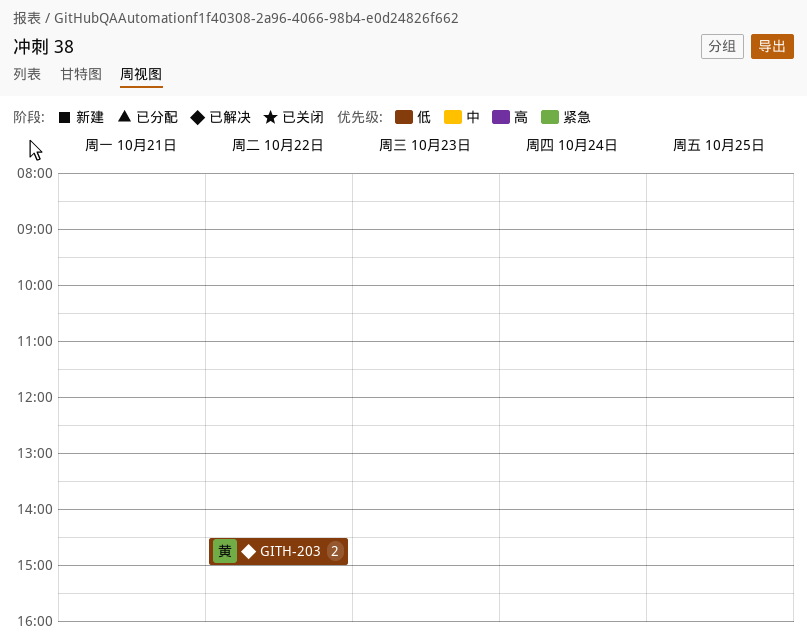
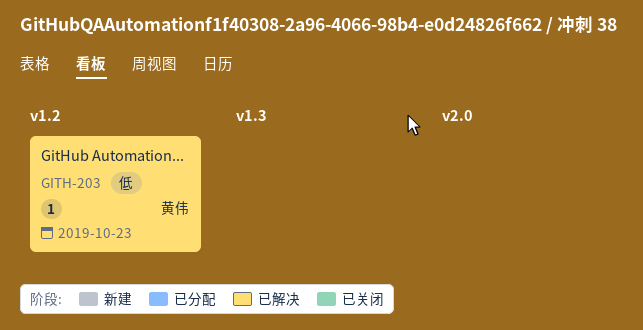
GITH-203, estimate: 2 -> 1
GITH-203, day: Oct 22 -> Oct 23

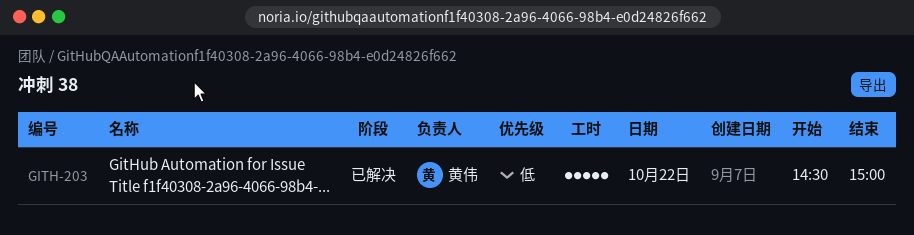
GITH-203, estimate: 1 -> 5
GITH-203, day: Oct 23 -> Oct 22

